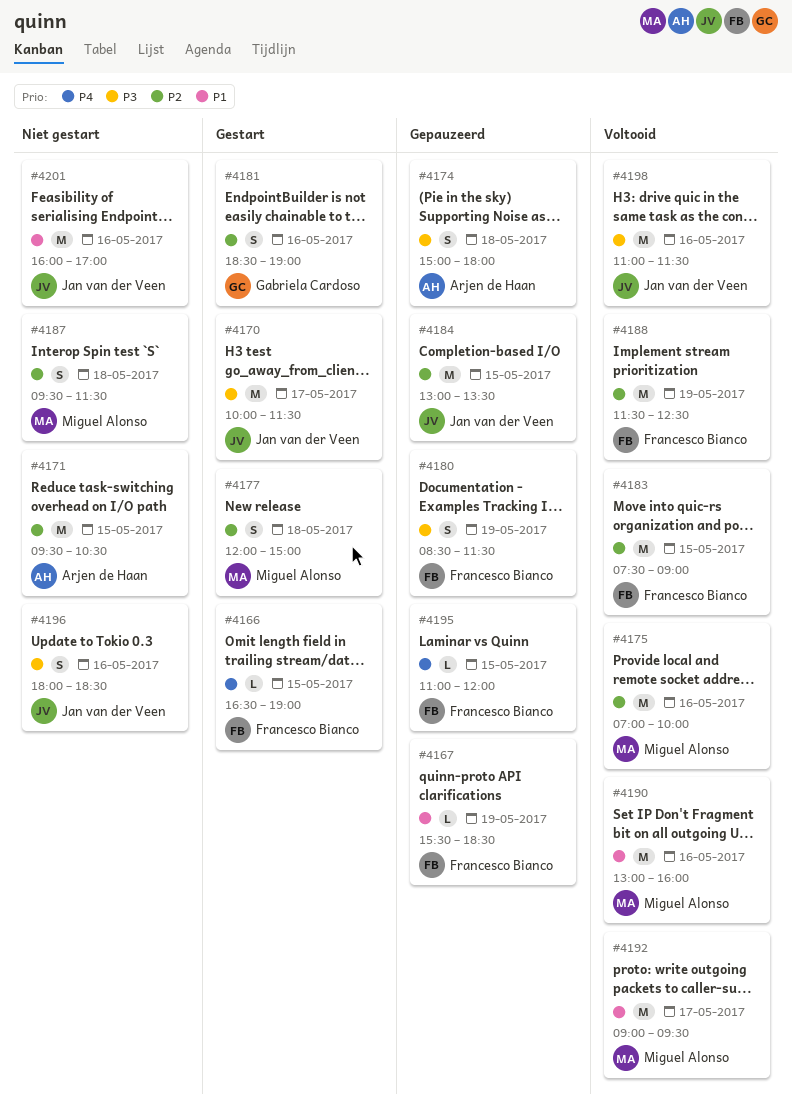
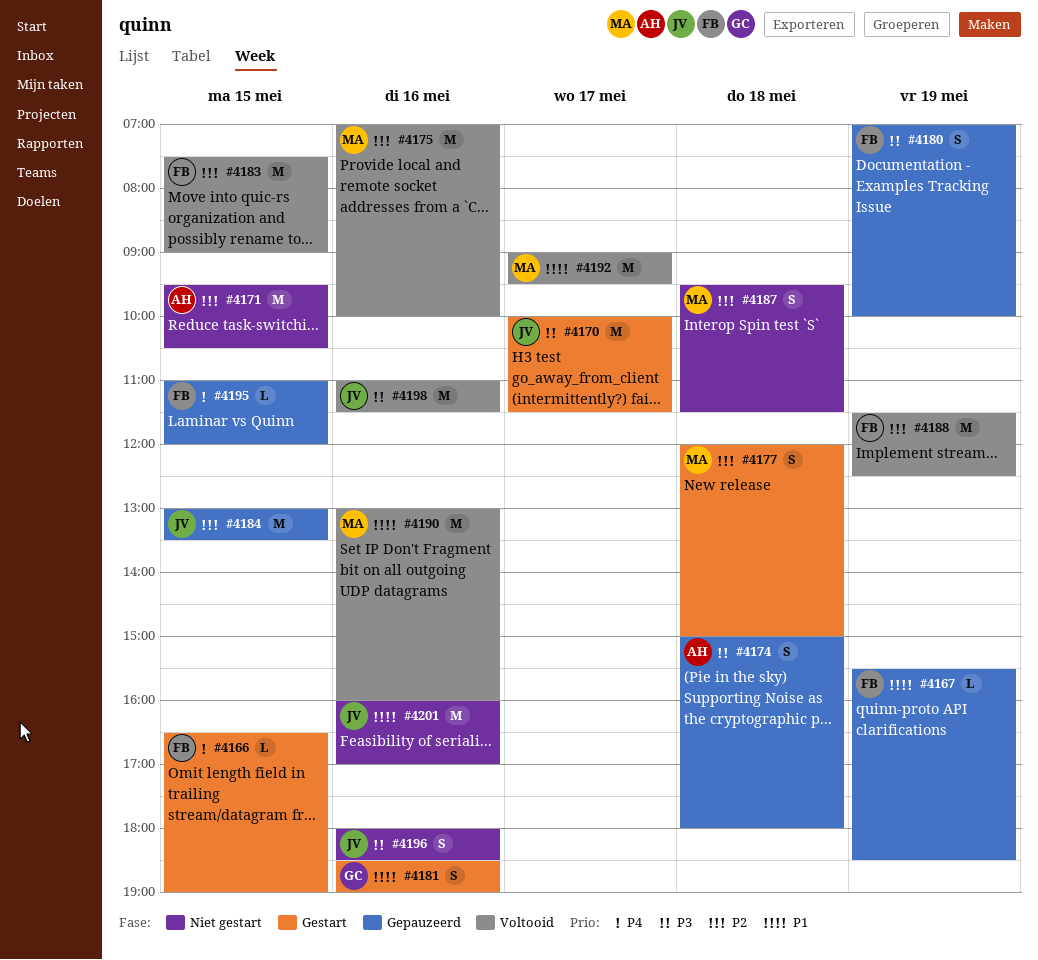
#4180, begins: 08:30 -> 07:00
#4180, ends: 11:30 -> 10:00
#4181, priority: P2 -> P1

